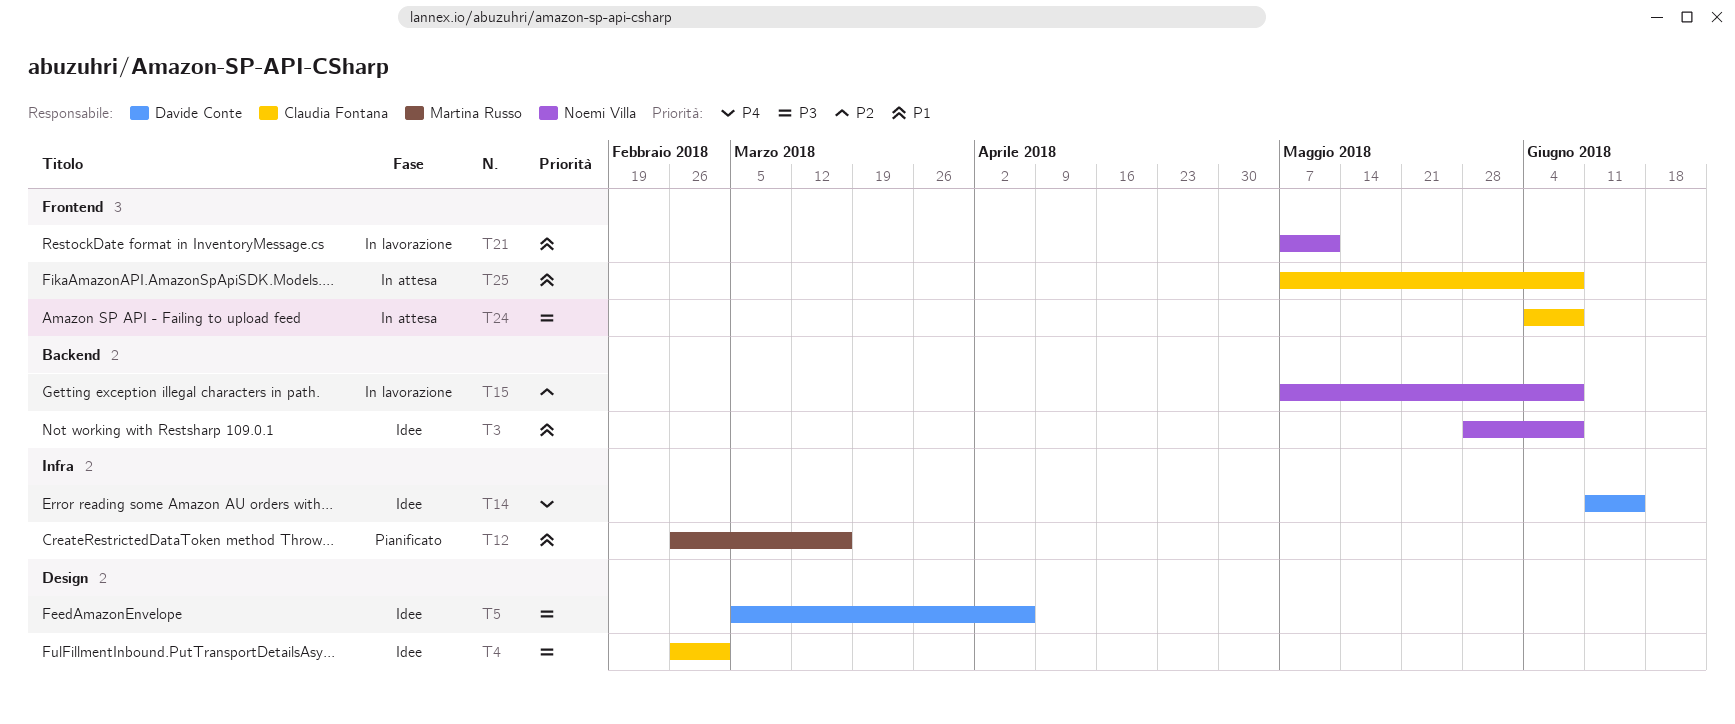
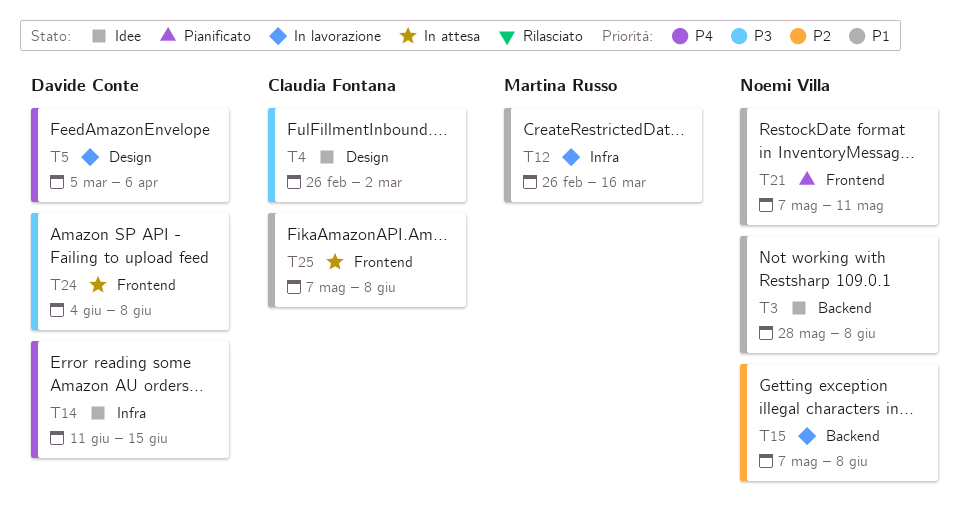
T5, status: Idee -> In lavorazione
T5, priority: P3 -> P4
T12, status: Pianificato -> In lavorazione
T21, status: In lavorazione -> Pianificato
T24, owner: Claudia Fontana -> Davide Conte

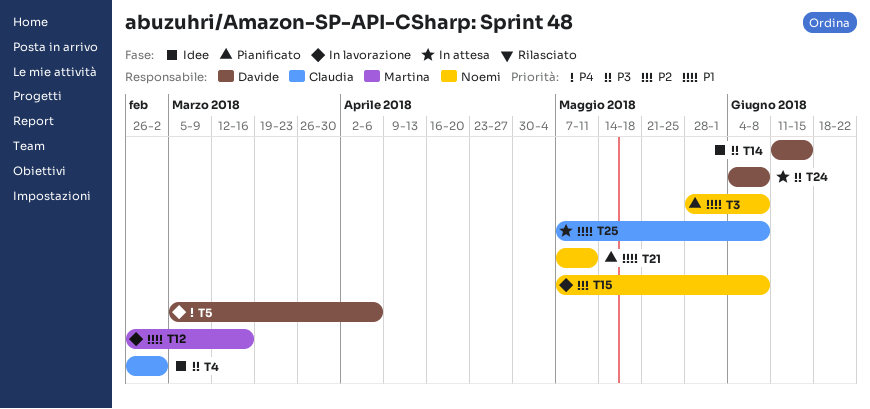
T3, status: Idee -> Pianificato
T14, priority: P4 -> P3

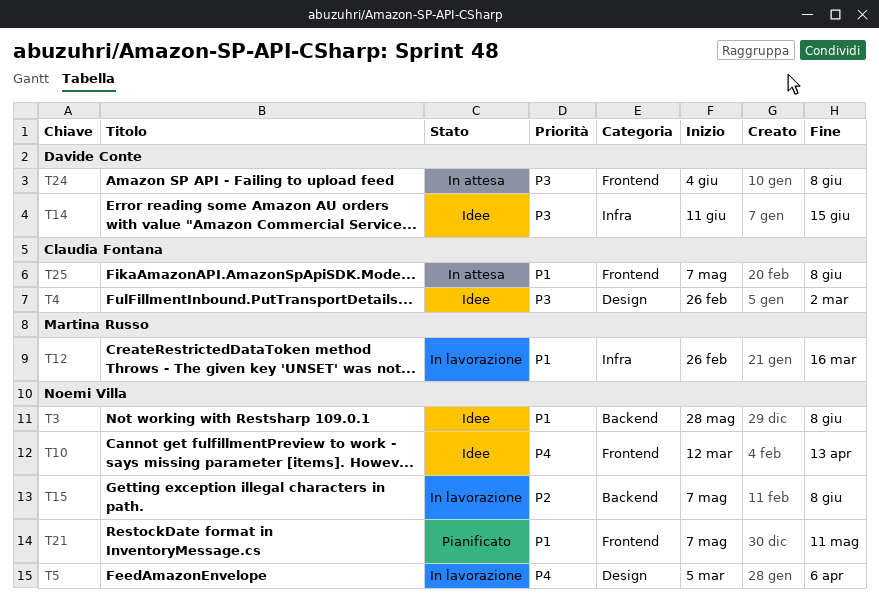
T3, status: Pianificato -> Idee
T5, owner: Davide Conte -> Noemi Villa
T10: none -> present

